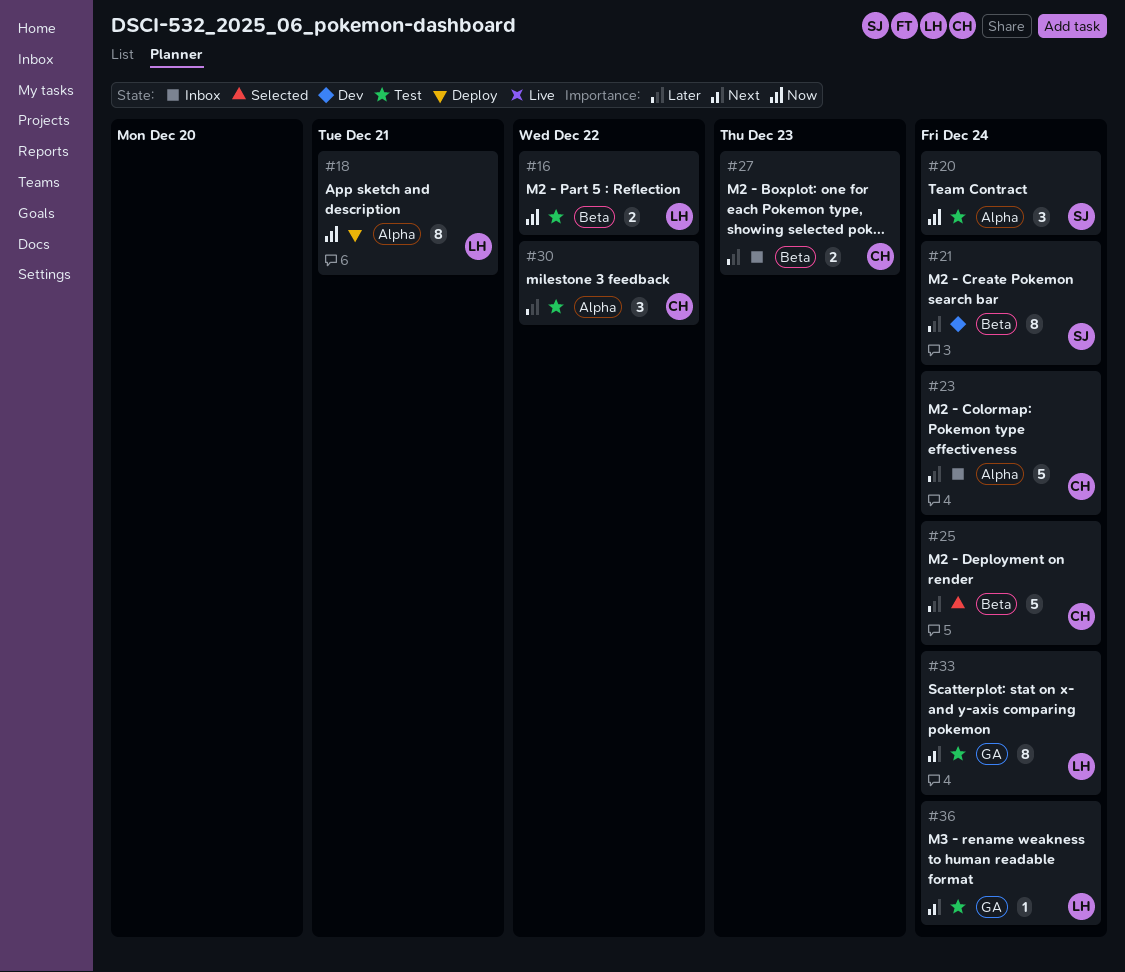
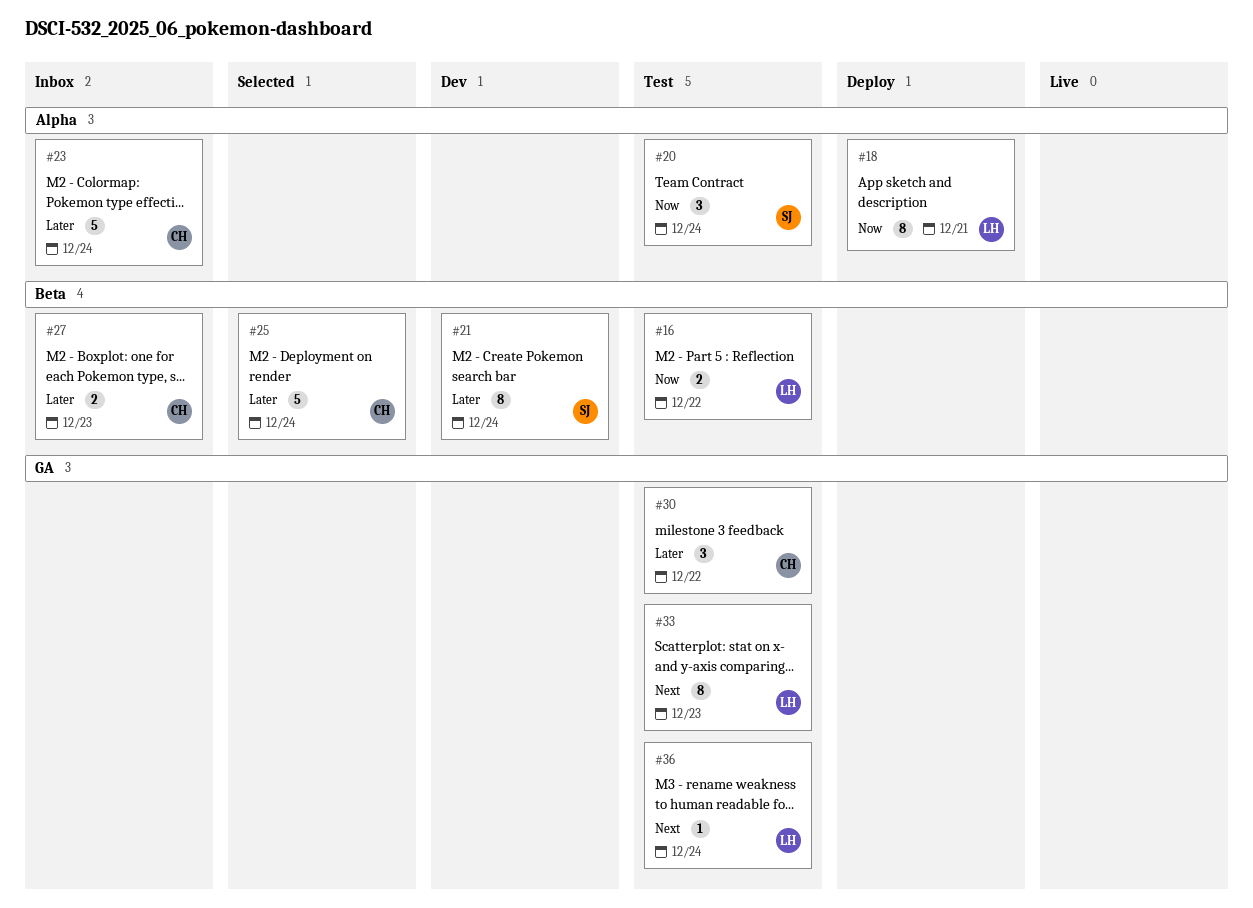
#30, label: Alpha -> GA
#33, due: Dec 24 -> Dec 23

